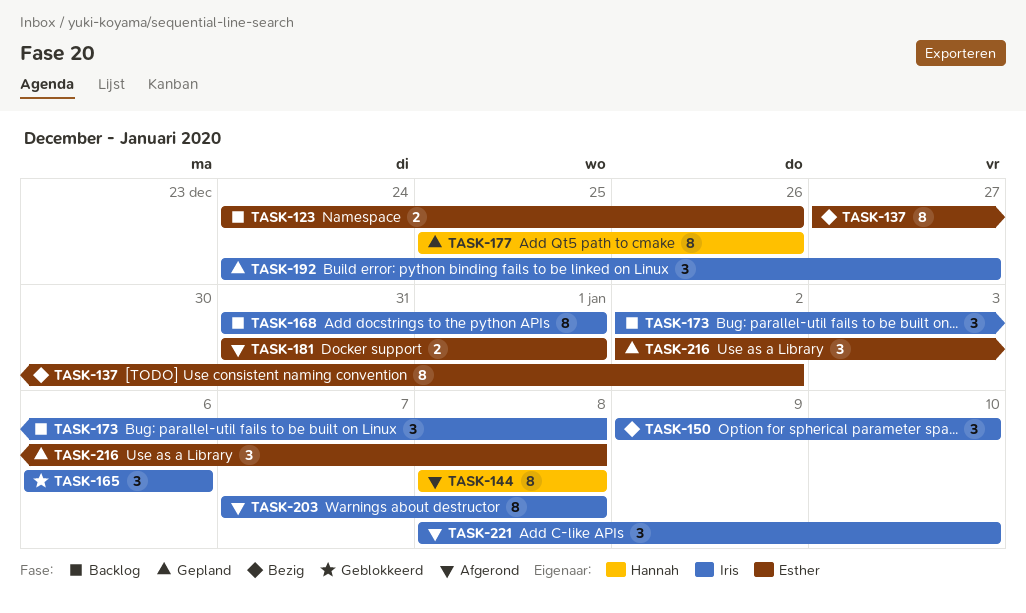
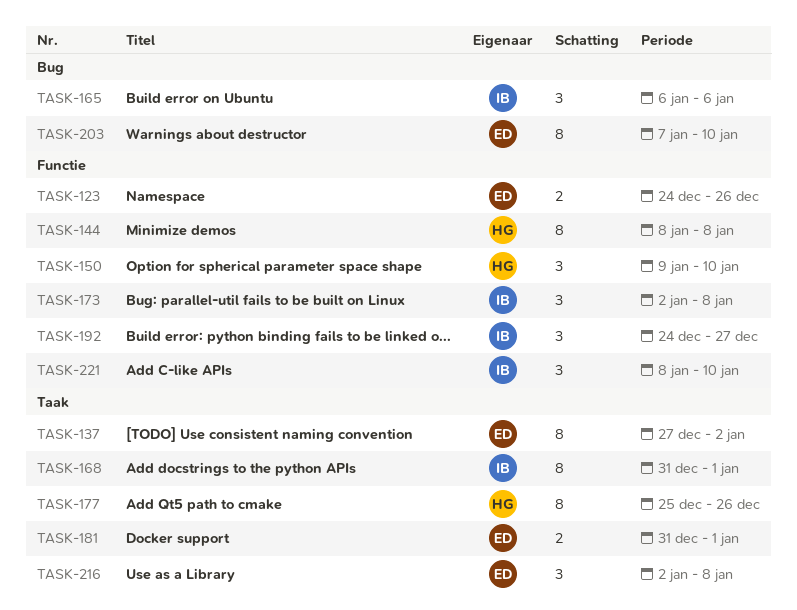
TASK-150, owner: Iris -> Hannah
TASK-203, owner: Iris -> Esther
TASK-203, due: Jan 8 -> Jan 10

